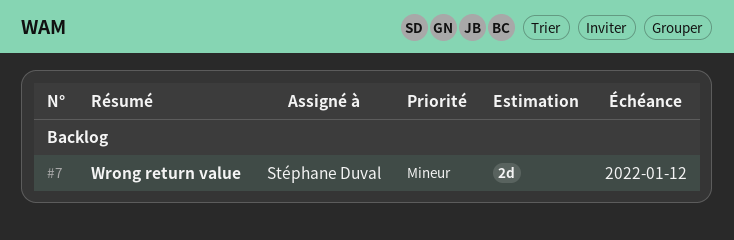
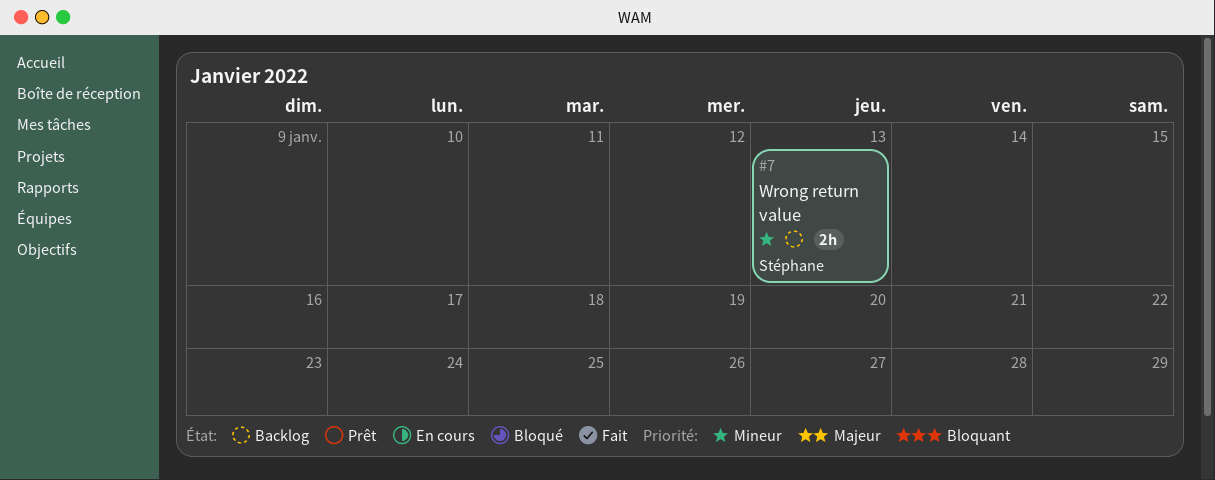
#7, estimate: 2d -> 2h
#7, due: Jan 12 -> Jan 13

